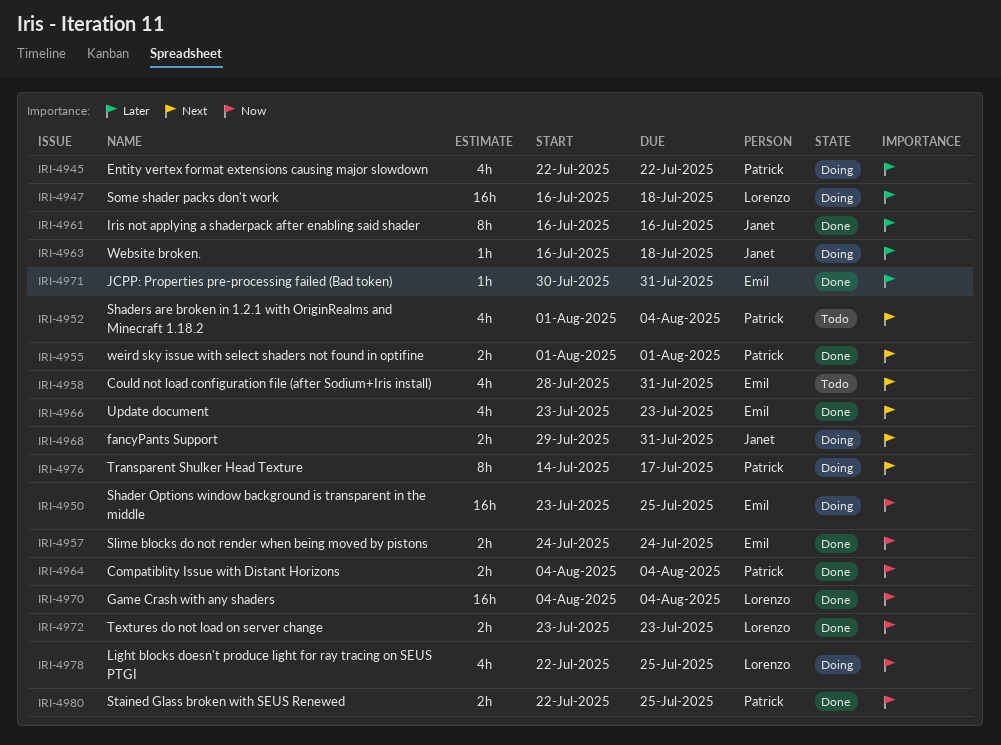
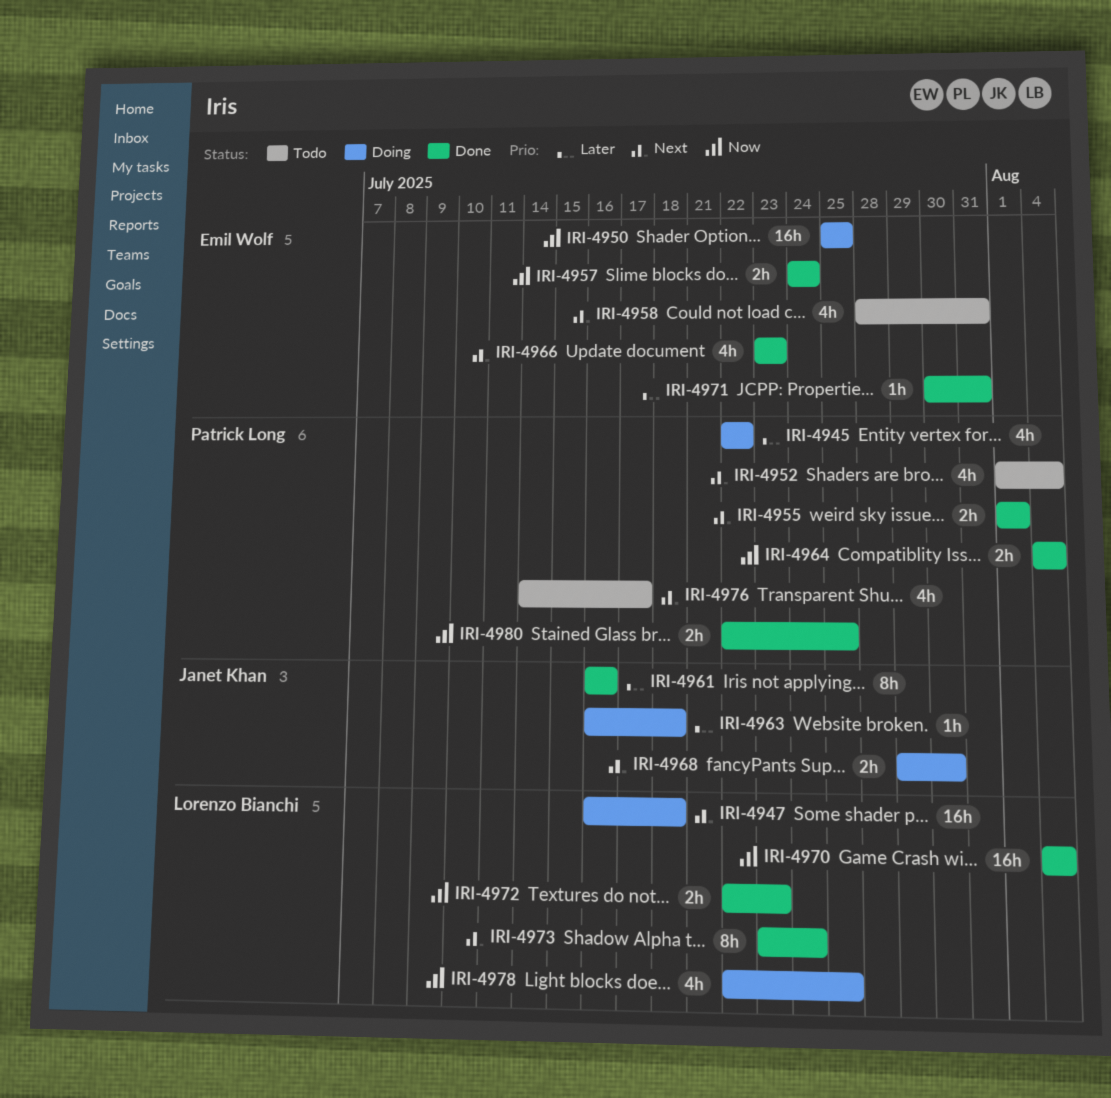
IRI-4947, priority: Later -> Next
IRI-4950, start: Jul 23 -> Jul 25
IRI-4968, due: Jul 31 -> Jul 30
IRI-4972, start: Jul 23 -> Jul 22
IRI-4973: none -> present
IRI-4976, status: Doing -> Todo
IRI-4976, estimate: 8h -> 4h

